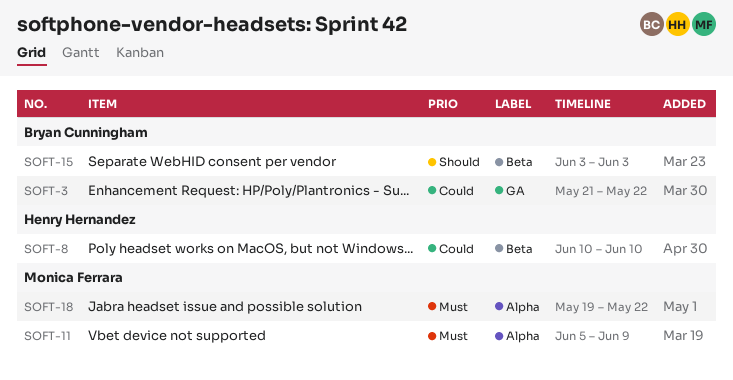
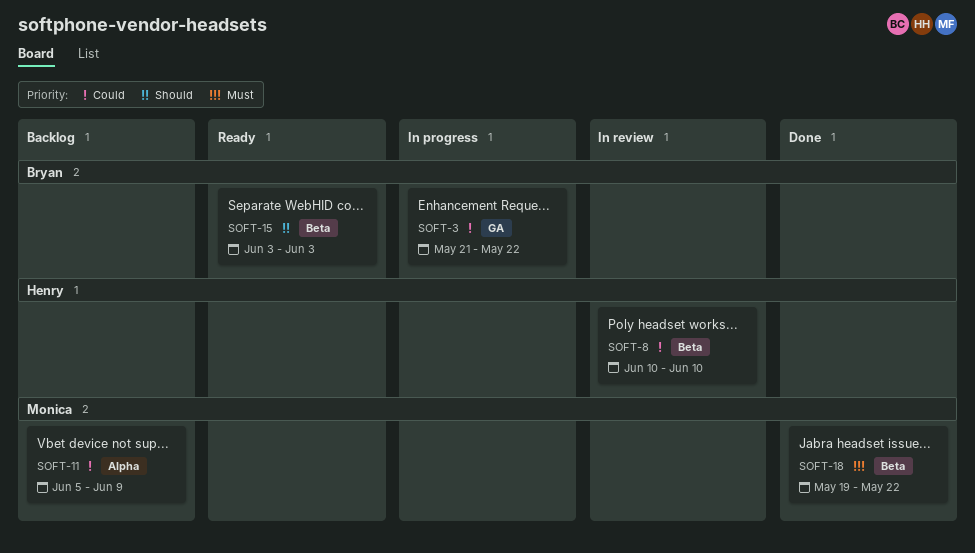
SOFT-11, priority: Must -> Could
SOFT-18, label: Alpha -> Beta

